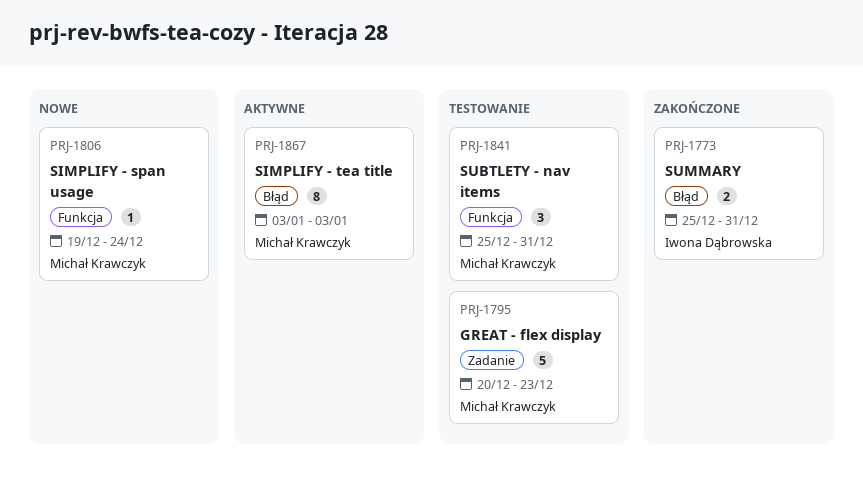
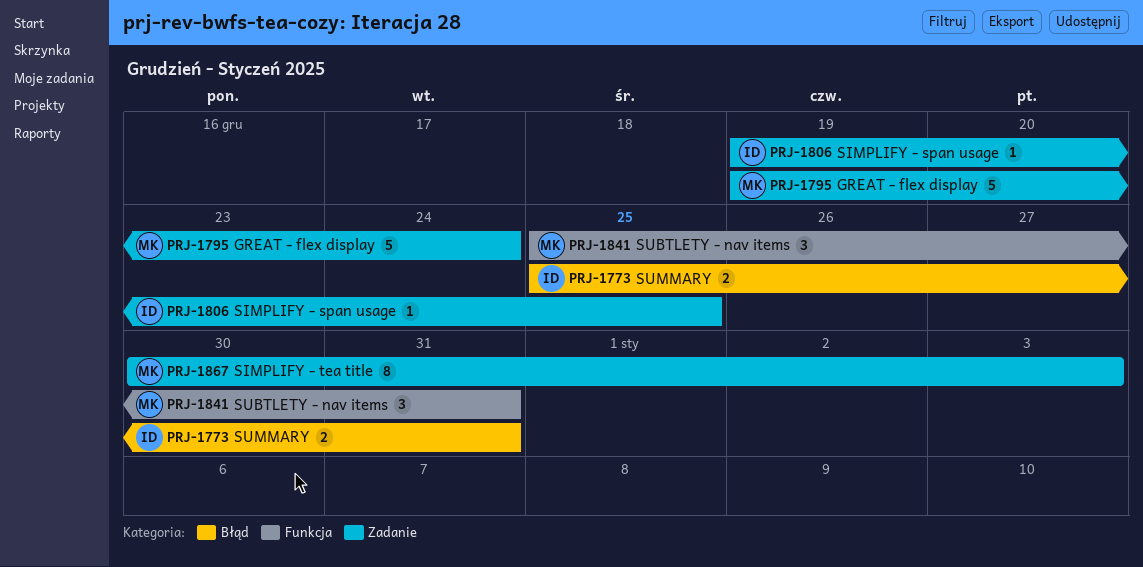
PRJ-1795, start: Dec 20 -> Dec 19
PRJ-1795, due: Dec 23 -> Dec 24
PRJ-1806, owner: Michał Krawczyk -> Iwona Dąbrowska
PRJ-1806, label: Funkcja -> Zadanie
PRJ-1806, due: Dec 24 -> Dec 25
PRJ-1867, label: Błąd -> Zadanie
PRJ-1867, start: Jan 3 -> Dec 30

